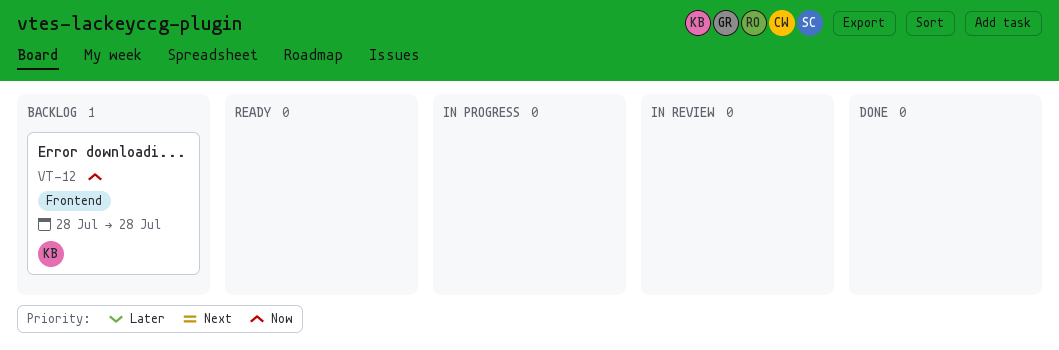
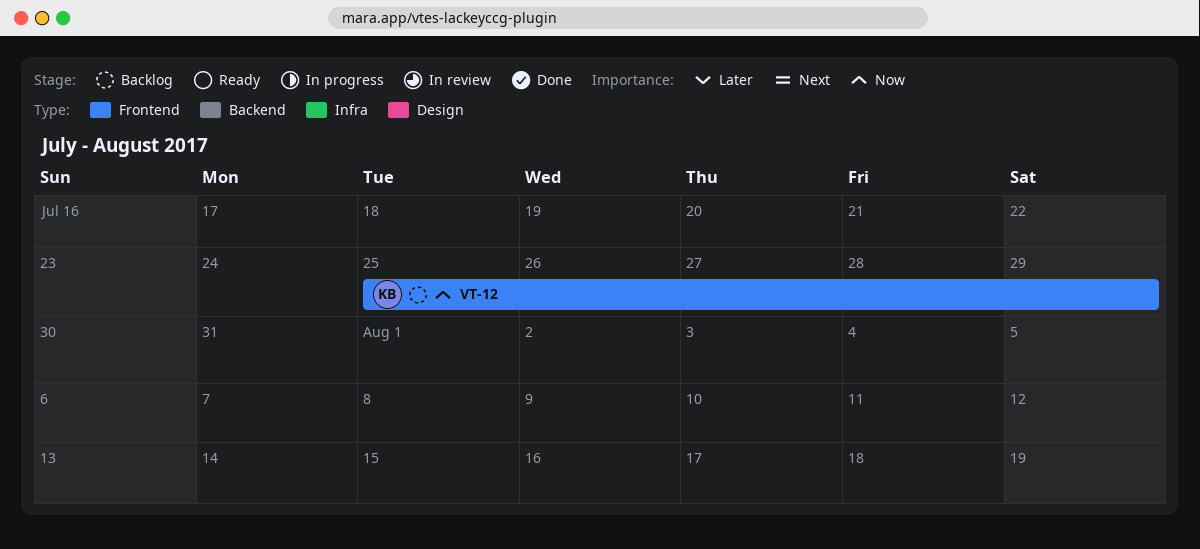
VT-12, start: Jul 28 -> Jul 25
VT-12, due: Jul 28 -> Jul 29

